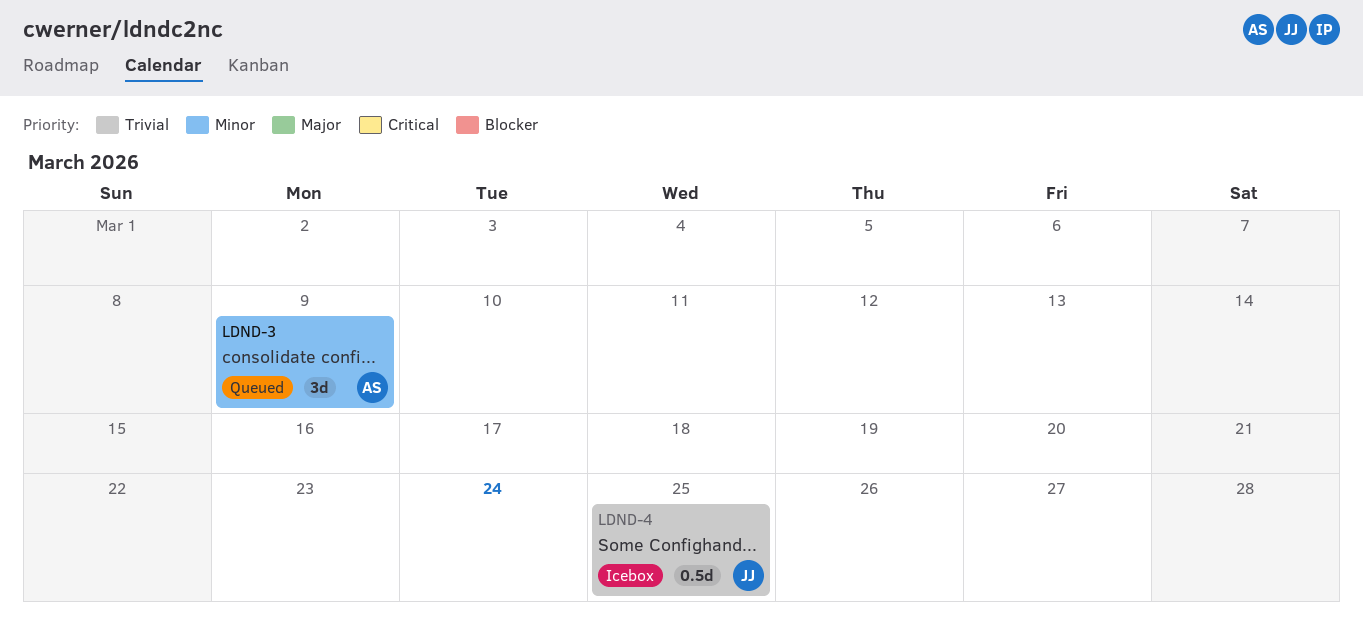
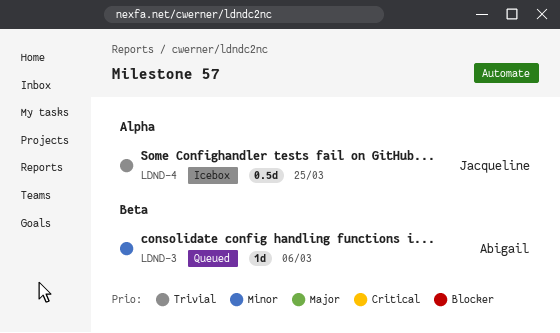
LDND-3, estimate: 3d -> 1d
LDND-3, due: Mar 9 -> Mar 6

